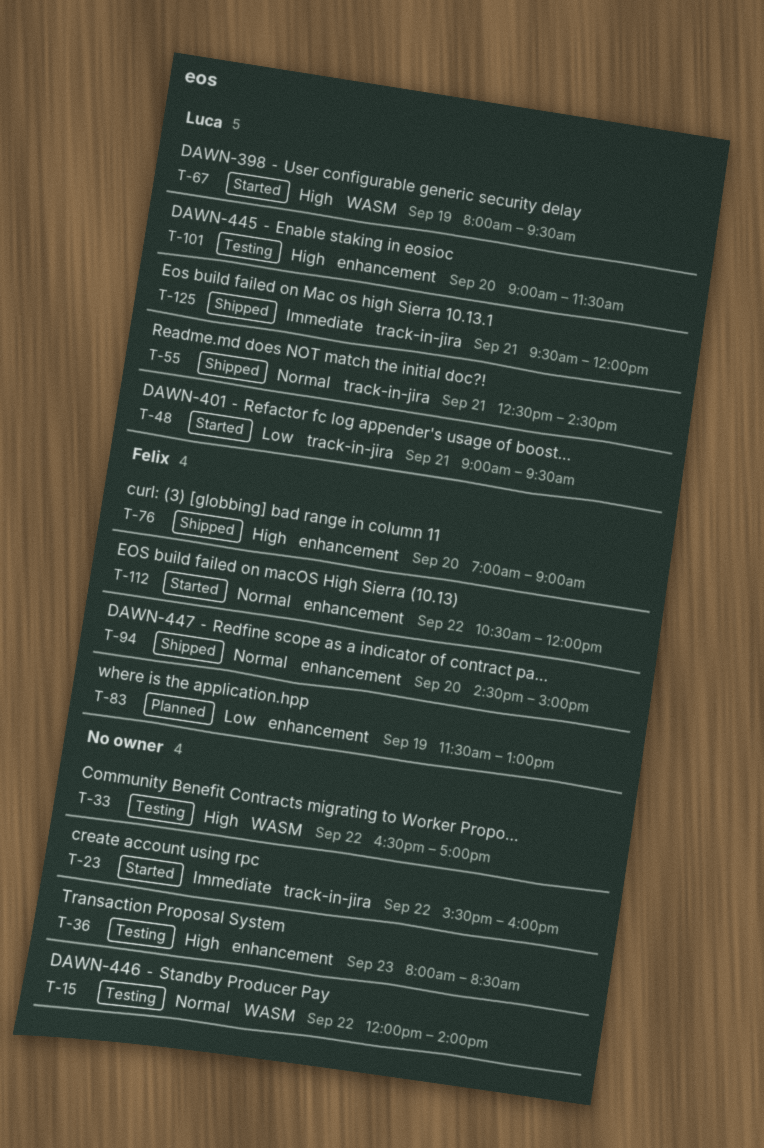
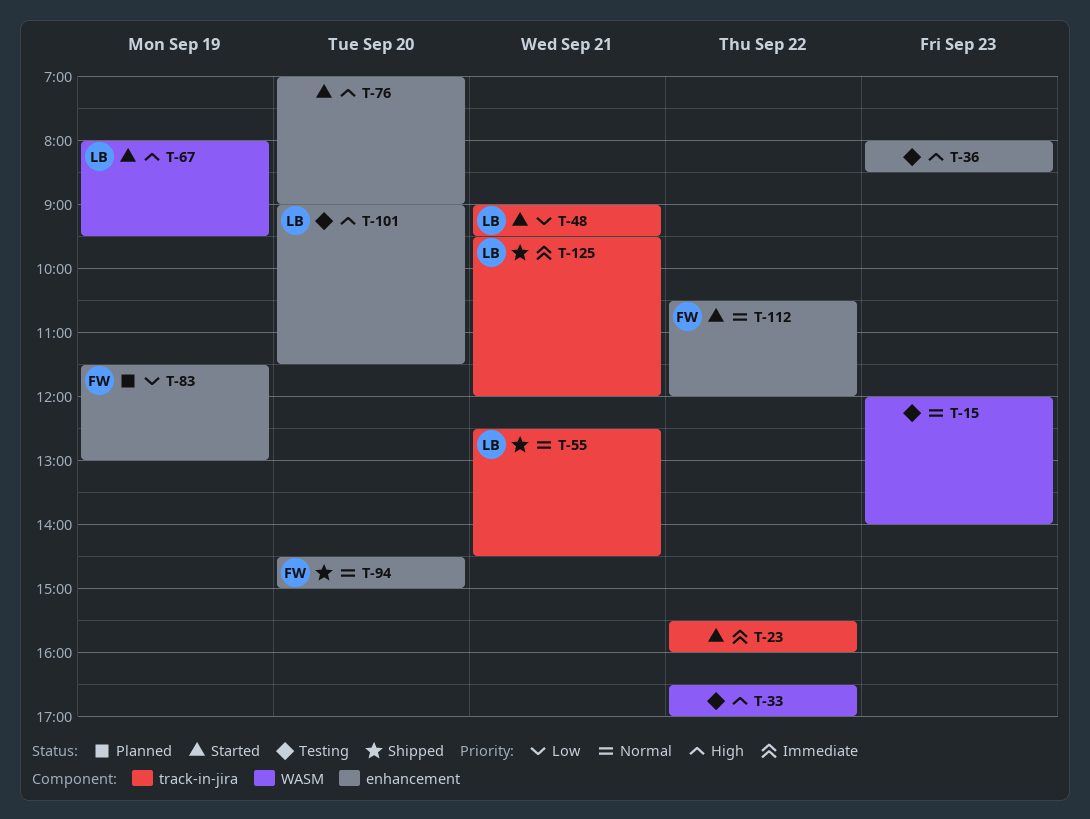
T-15, day: Sep 22 -> Sep 23
T-76, status: Shipped -> Started
T-76, owner: Felix -> none

